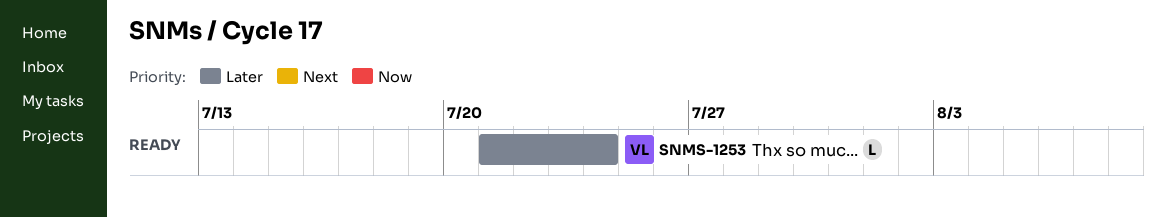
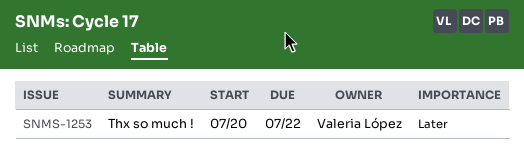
SNMS-1253, start: Jul 21 -> Jul 20
SNMS-1253, due: Jul 24 -> Jul 22

